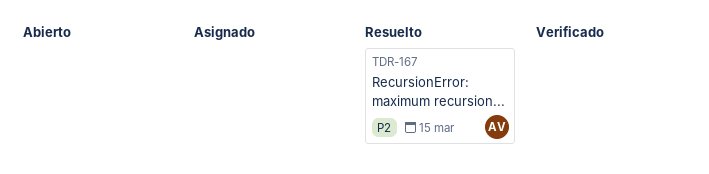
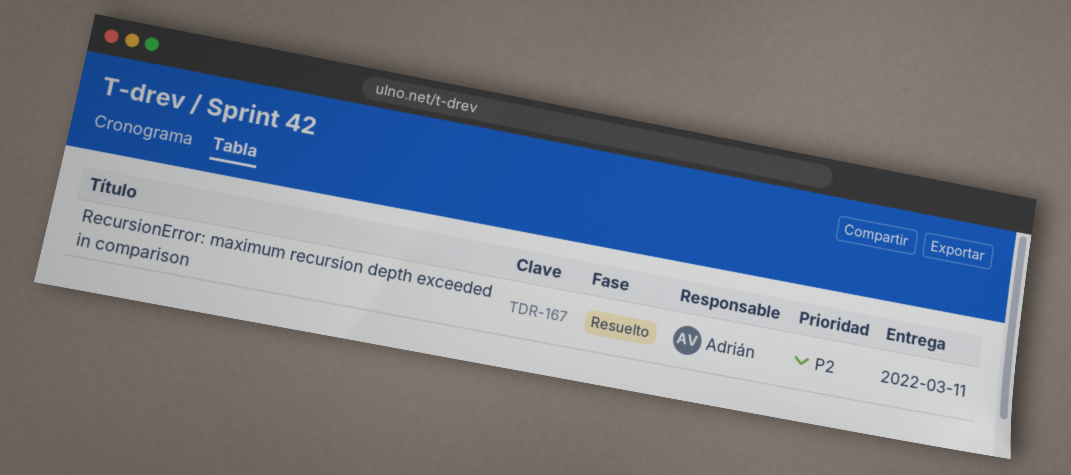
TDR-167, due: Mar 15 -> Mar 11

